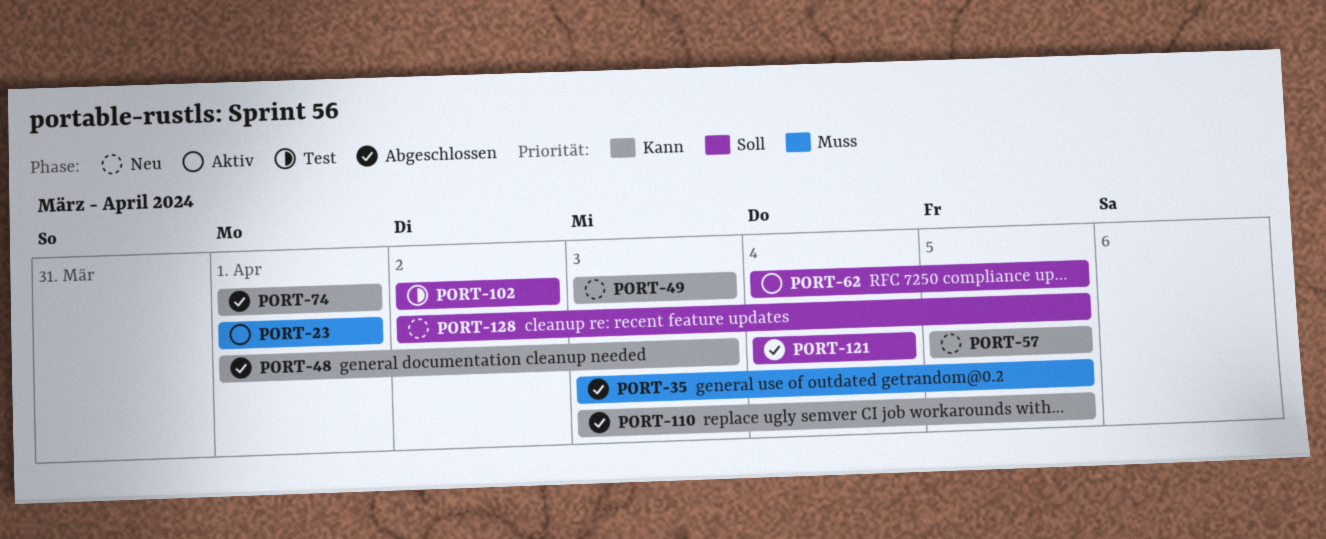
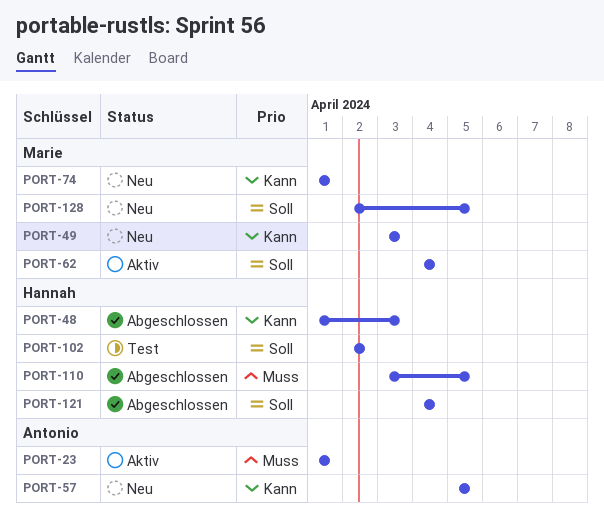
PORT-35: present -> none
PORT-62, due: Apr 5 -> Apr 4
PORT-74, status: Abgeschlossen -> Neu
PORT-110, priority: Kann -> Muss

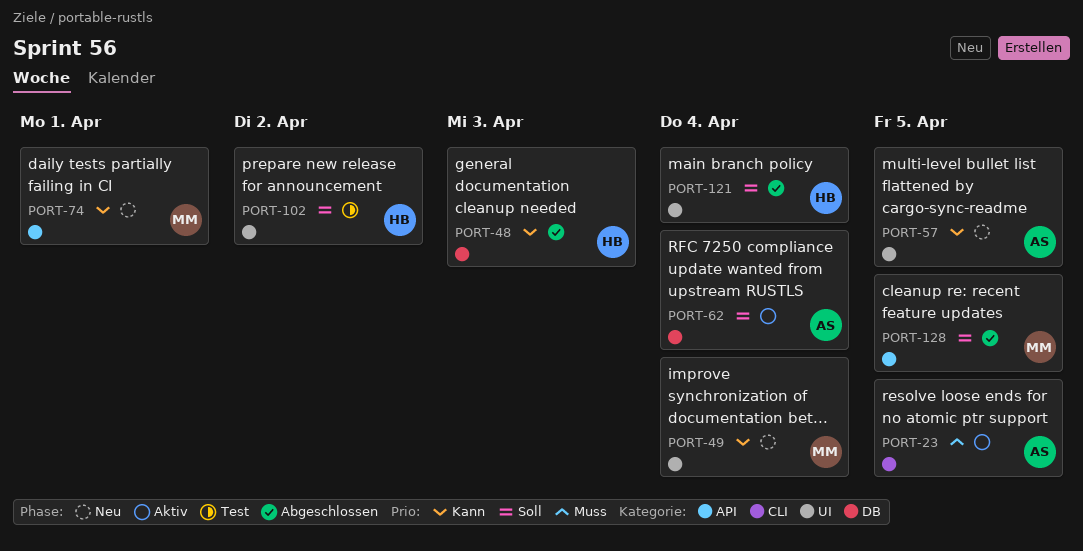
PORT-23, due: Apr 1 -> Apr 5
PORT-49, due: Apr 3 -> Apr 4
PORT-62, owner: Marie -> Antonio
PORT-110: present -> none
PORT-128, status: Neu -> Abgeschlossen

